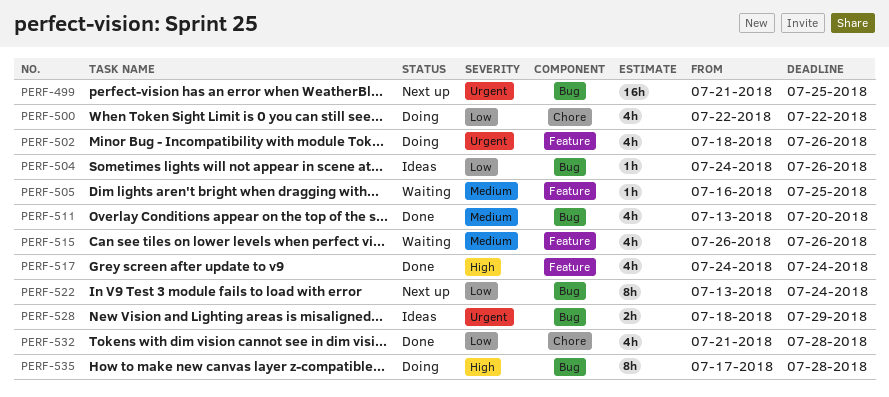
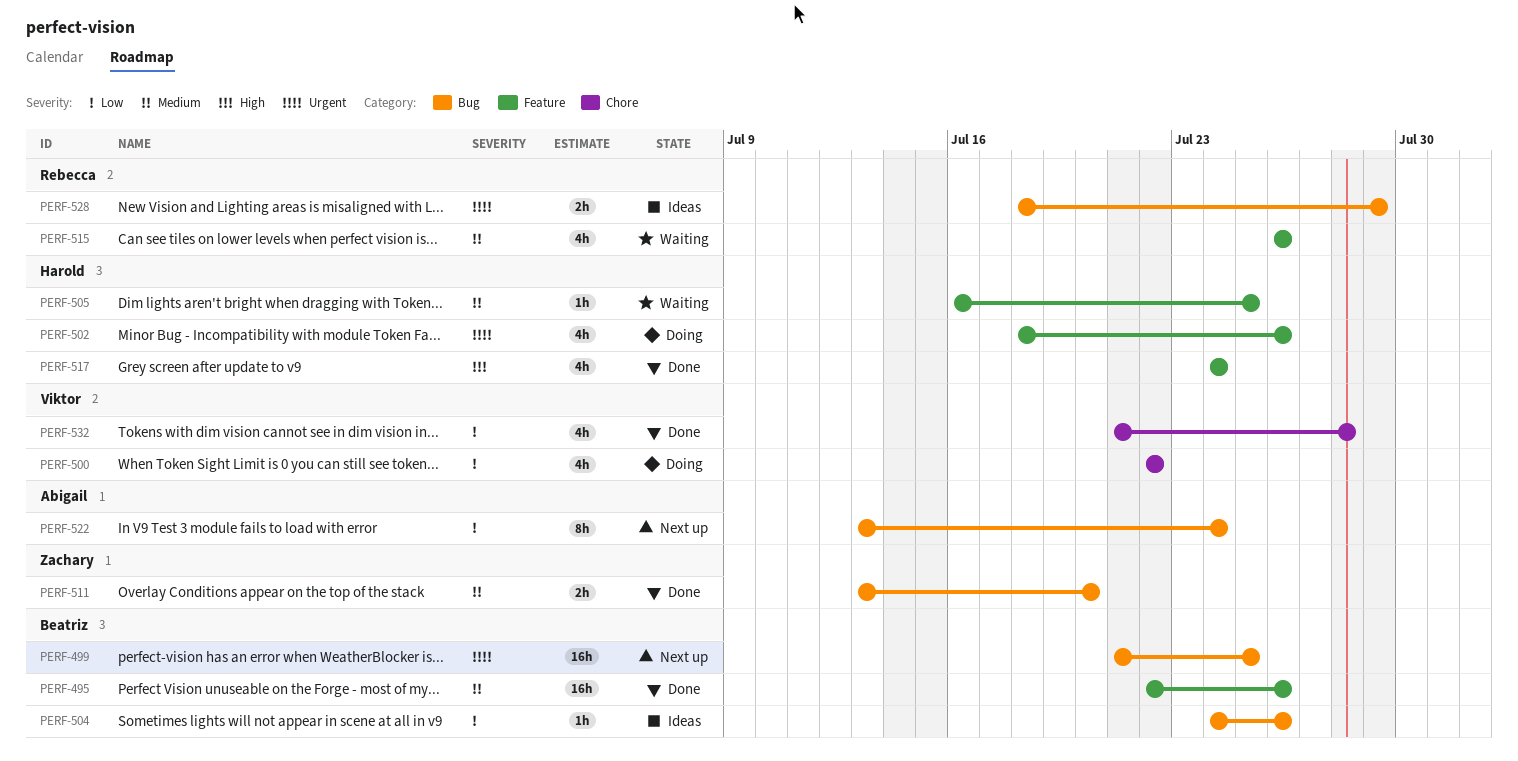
PERF-495: none -> present
PERF-511, estimate: 4h -> 2h
PERF-535: present -> none

